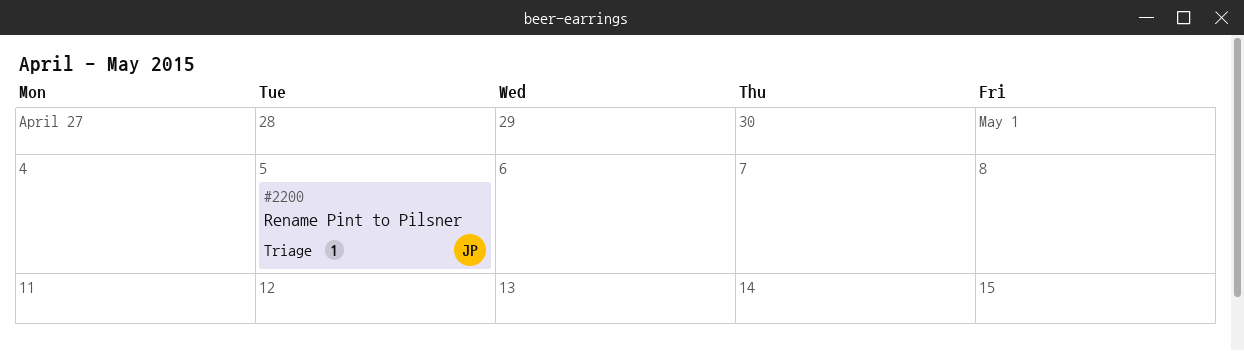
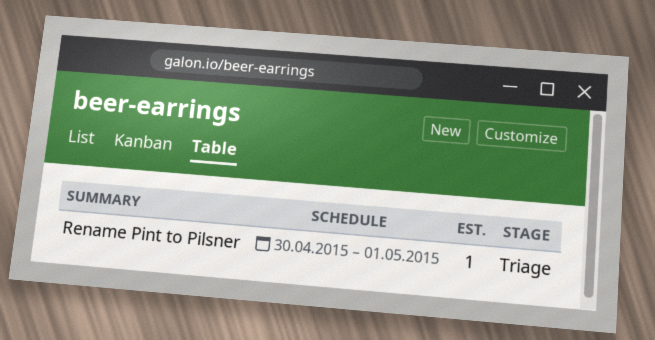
Rename Pint to Pilsner, due: May 5 -> May 1

